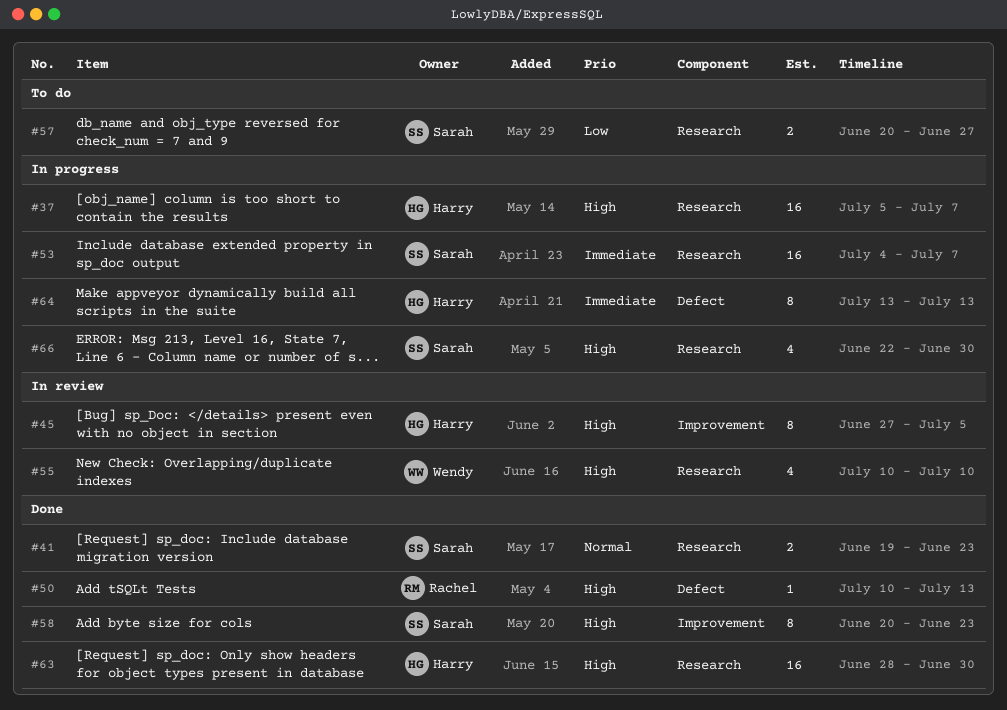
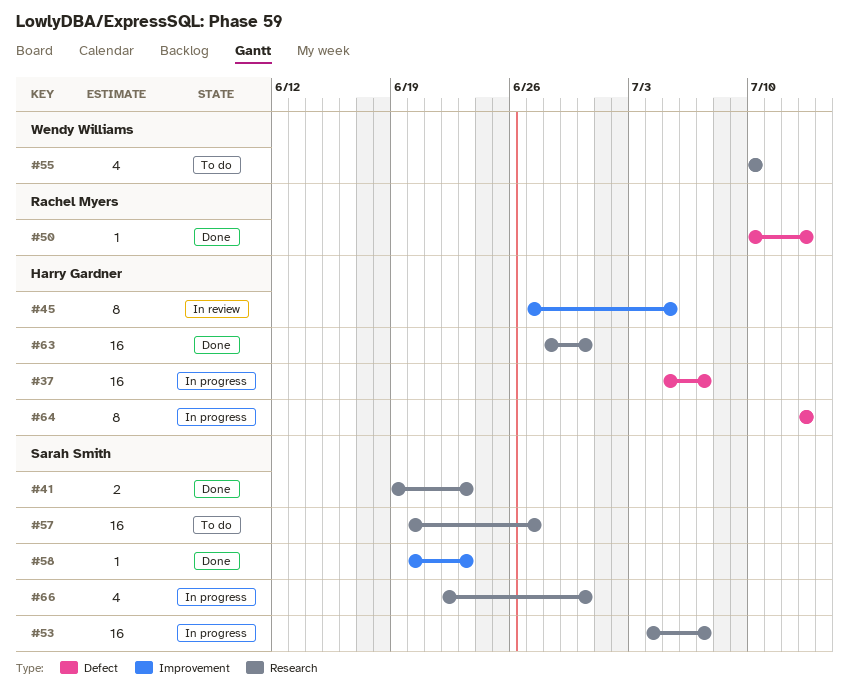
#37, label: Research -> Defect
#55, status: In review -> To do
#57, estimate: 2 -> 16
#58, estimate: 8 -> 1

